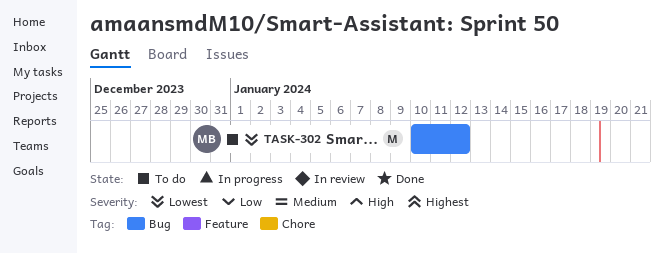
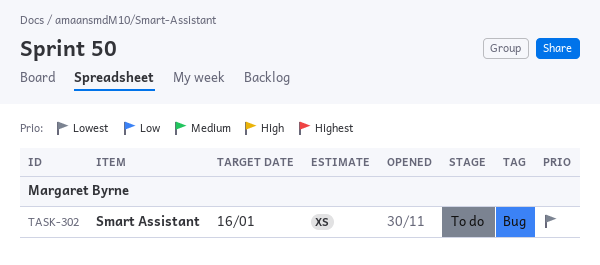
TASK-302, estimate: M -> XS
TASK-302, due: Jan 12 -> Jan 16

